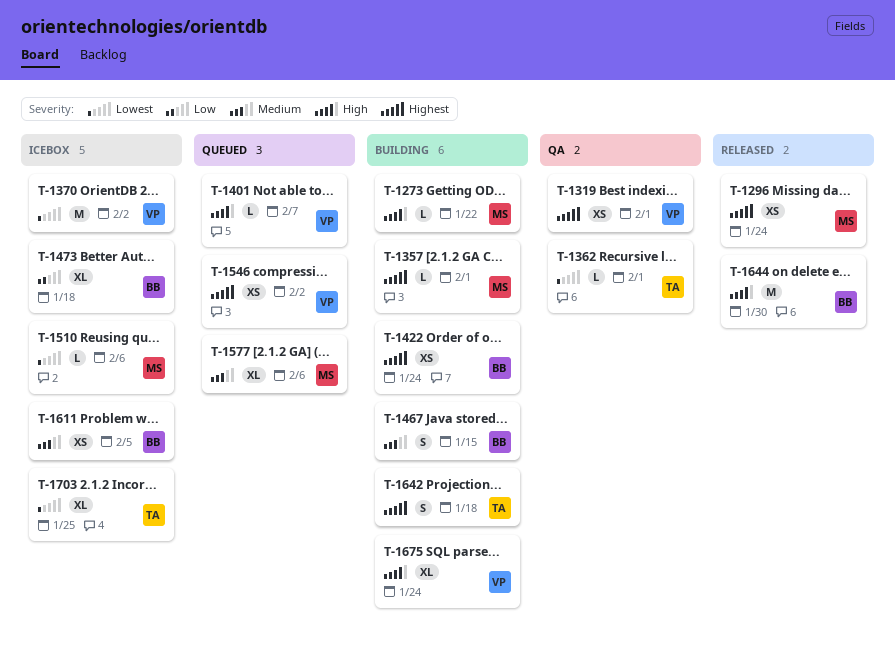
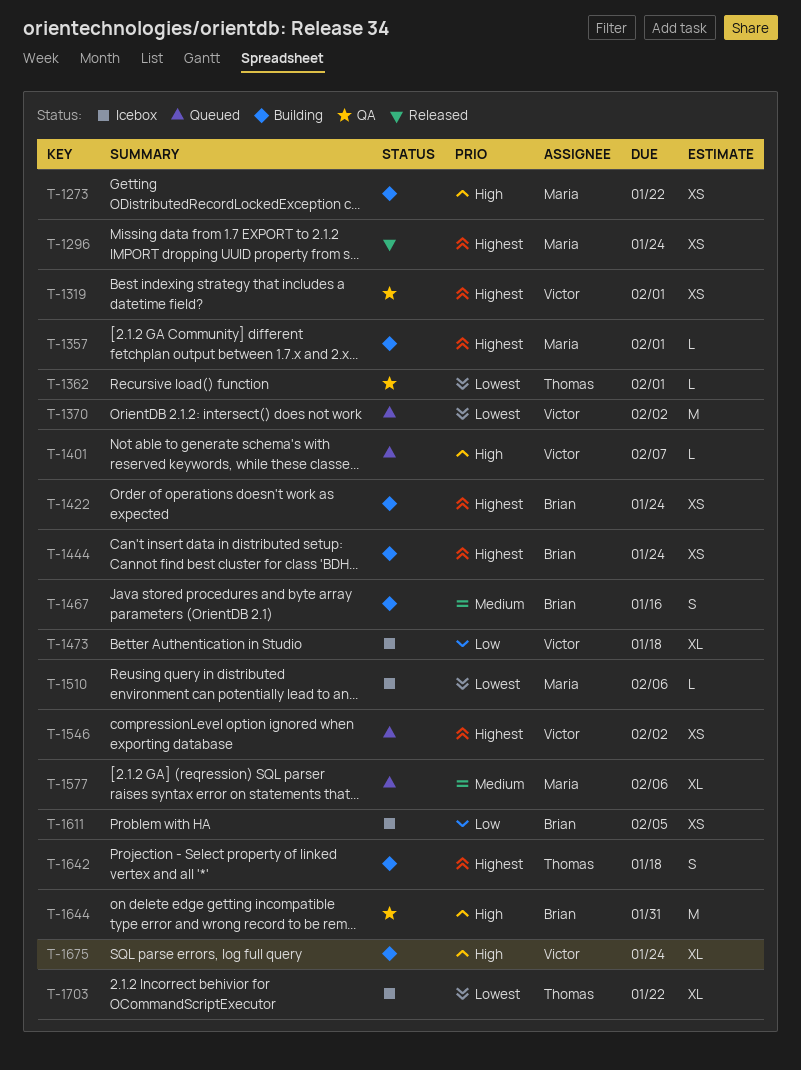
T-1273, estimate: L -> XS
T-1370, status: Icebox -> Queued
T-1444: none -> present
T-1467, due: Jan 15 -> Jan 16
T-1473, owner: Brian -> Victor
T-1611, priority: Medium -> Low
T-1644, status: Released -> QA
T-1644, due: Jan 30 -> Jan 31
T-1703, due: Jan 25 -> Jan 22

